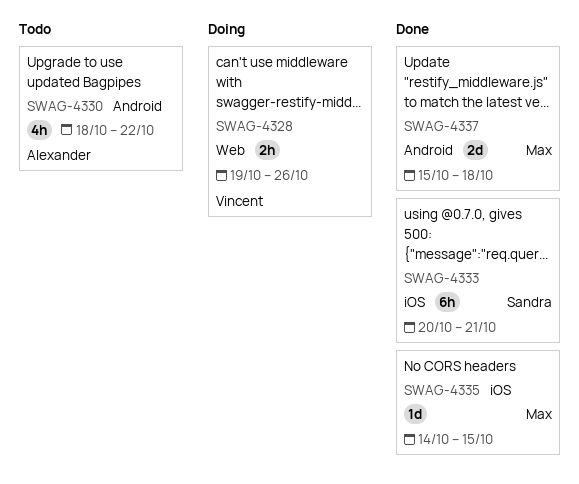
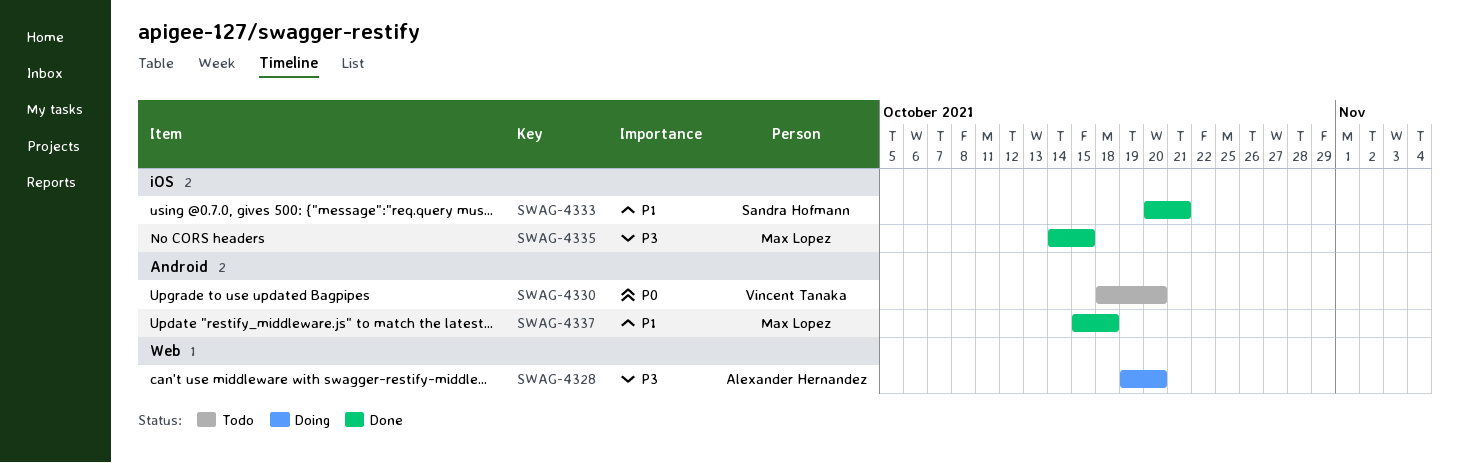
SWAG-4328, owner: Vincent Tanaka -> Alexander Hernandez
SWAG-4328, due: Oct 26 -> Oct 20
SWAG-4330, owner: Alexander Hernandez -> Vincent Tanaka
SWAG-4330, due: Oct 22 -> Oct 20

